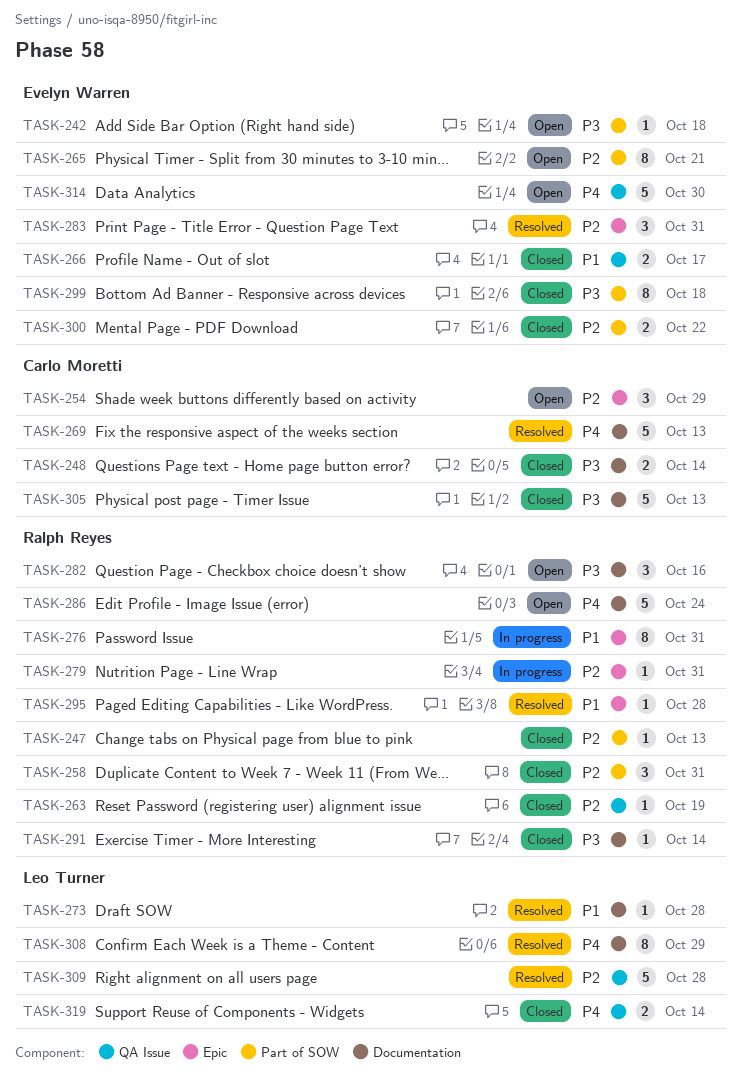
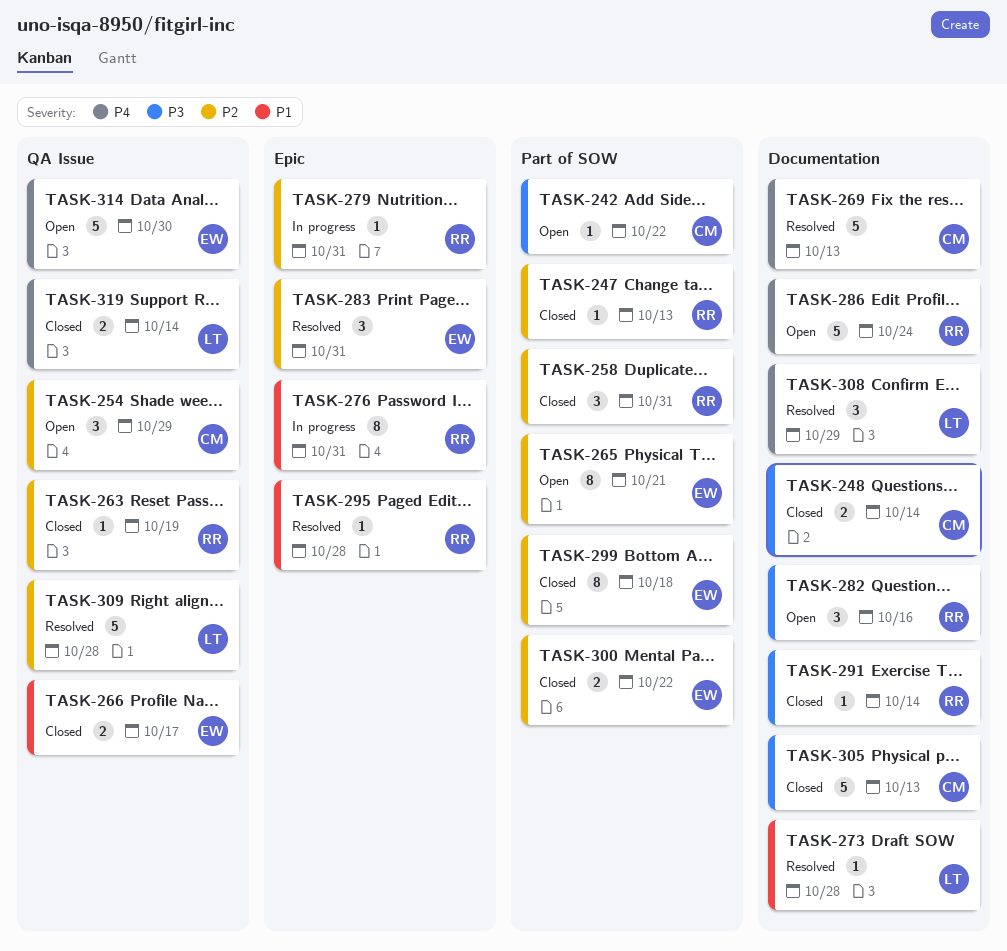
TASK-242, owner: Evelyn Warren -> Carlo Moretti
TASK-242, due: Oct 18 -> Oct 22
TASK-254, label: Epic -> QA Issue
TASK-299, priority: P3 -> P2
TASK-308, estimate: 8 -> 3

